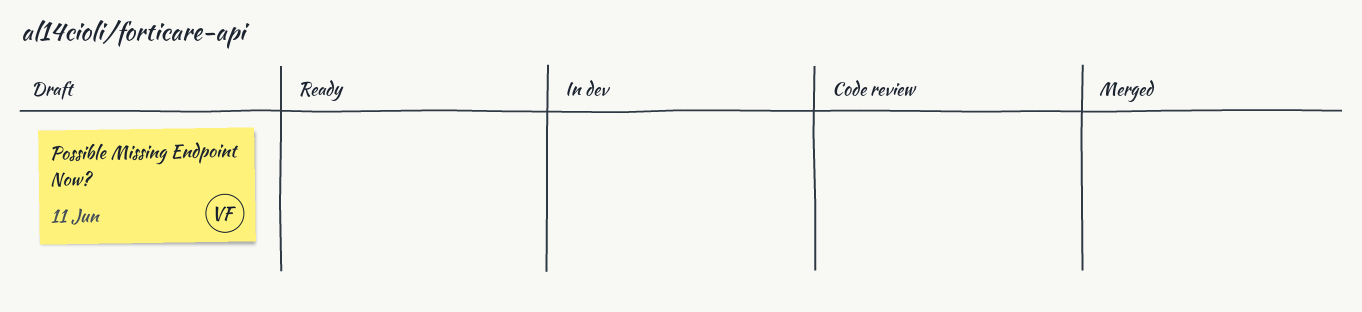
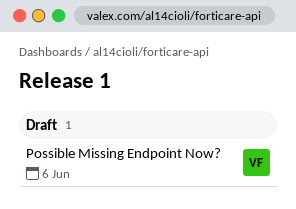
Possible Missing Endpoint Now?, due: Jun 11 -> Jun 6

